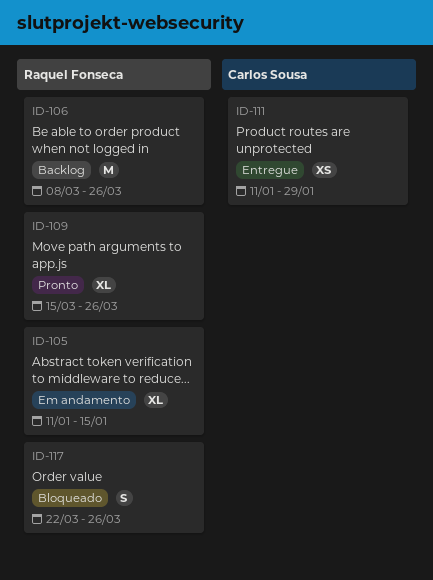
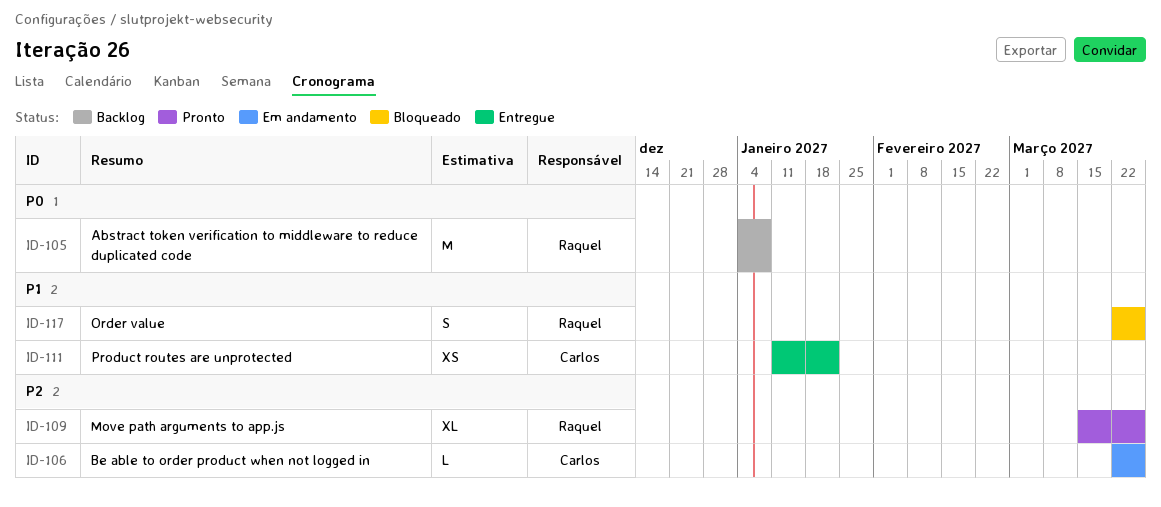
ID-105, status: Em andamento -> Backlog
ID-105, estimate: XL -> M
ID-105, start: Jan 11 -> Jan 4
ID-105, due: Jan 15 -> Jan 8
ID-106, status: Backlog -> Em andamento
ID-106, owner: Raquel Fonseca -> Carlos Sousa
ID-106, estimate: M -> L
ID-106, start: Mar 8 -> Mar 22
ID-111, due: Jan 29 -> Jan 22

